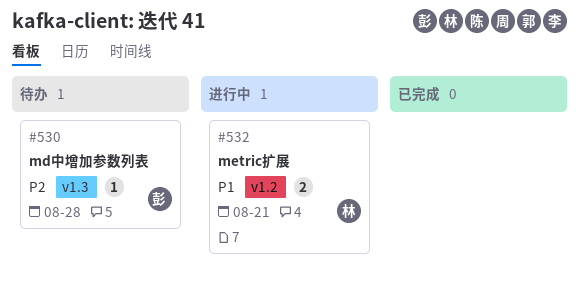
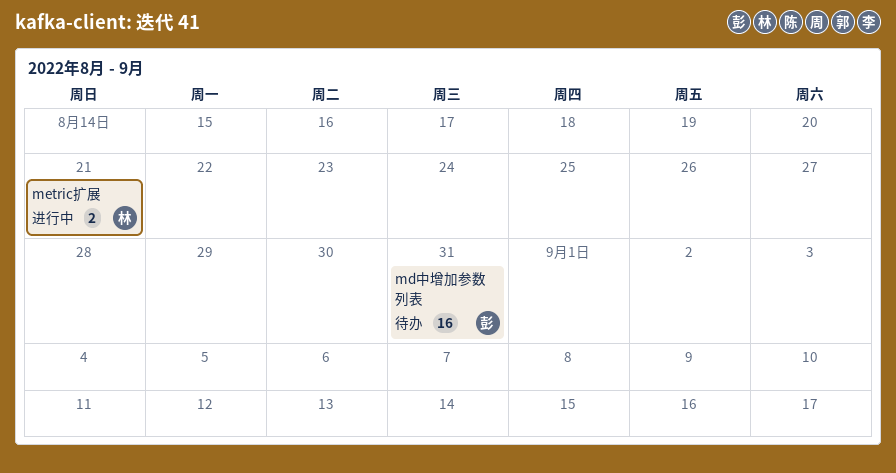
md中增加参数列表, estimate: 1 -> 16
md中增加参数列表, due: Aug 28 -> Aug 31

